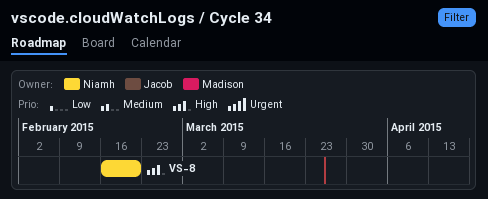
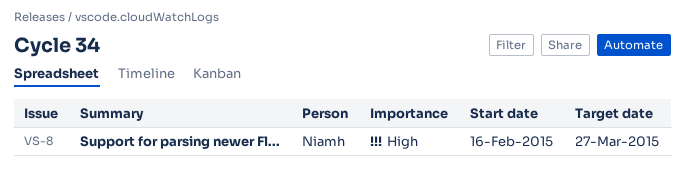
VS-8, due: Feb 20 -> Mar 27

